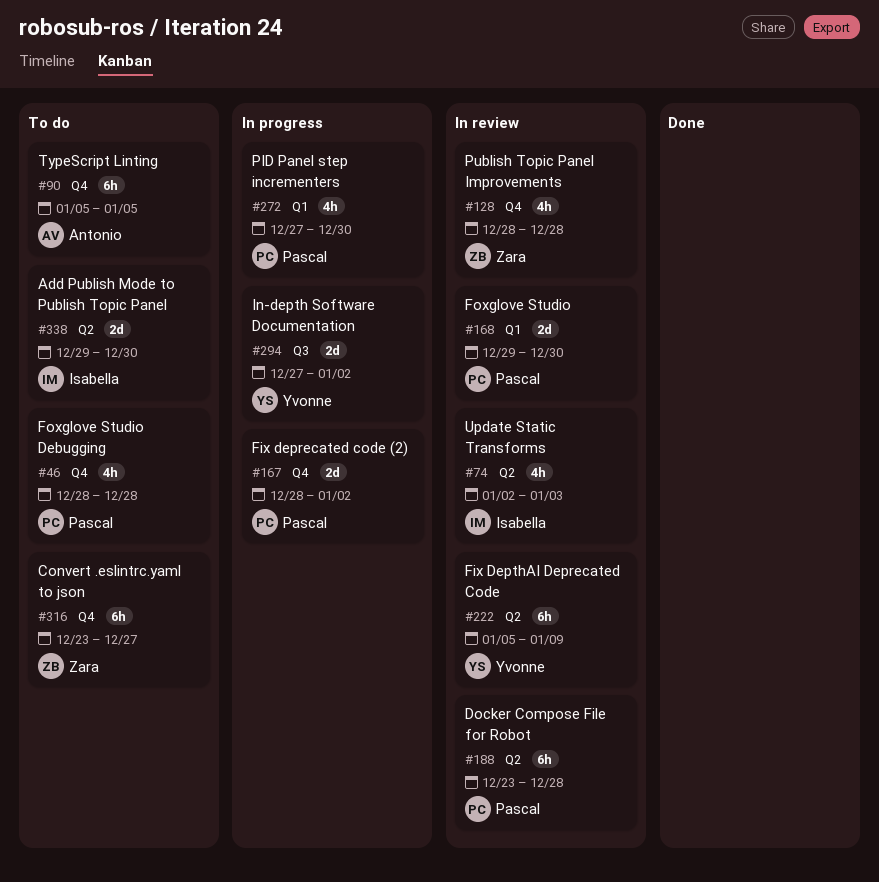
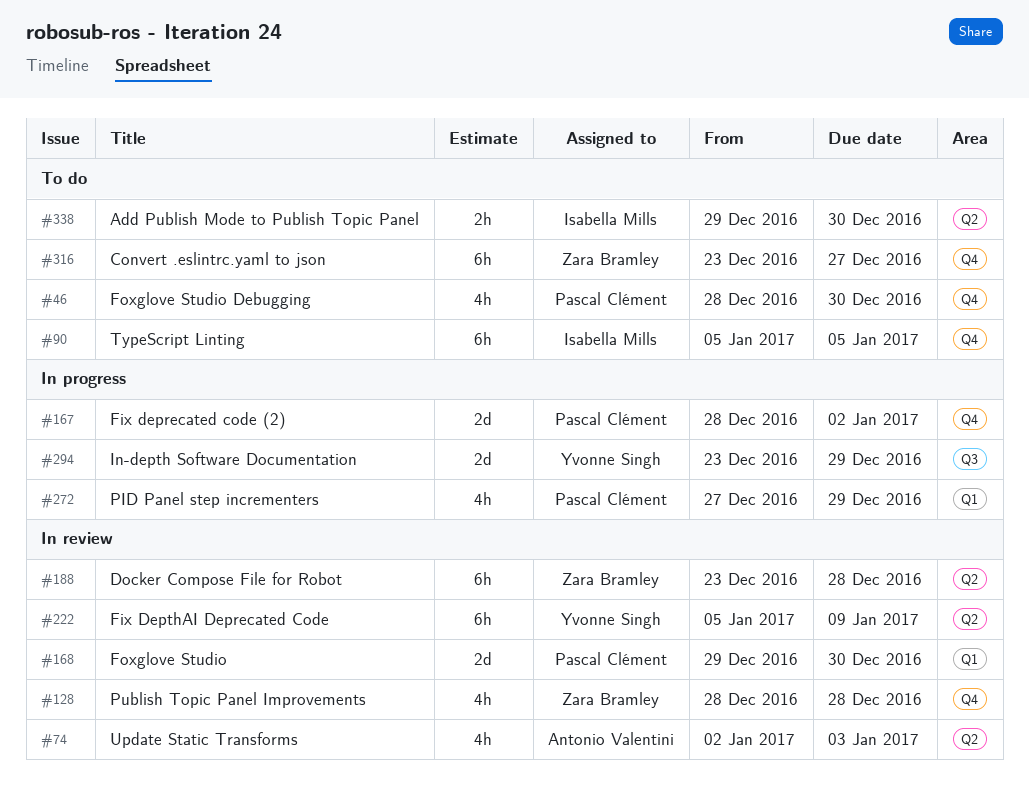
#46, due: Dec 28 -> Dec 30
#74, owner: Isabella Mills -> Antonio Valentini
#90, owner: Antonio Valentini -> Isabella Mills
#188, owner: Pascal Clément -> Zara Bramley
#272, due: Dec 30 -> Dec 29
#294, start: Dec 27 -> Dec 23
#294, due: Jan 2 -> Dec 29
#338, estimate: 2d -> 2h

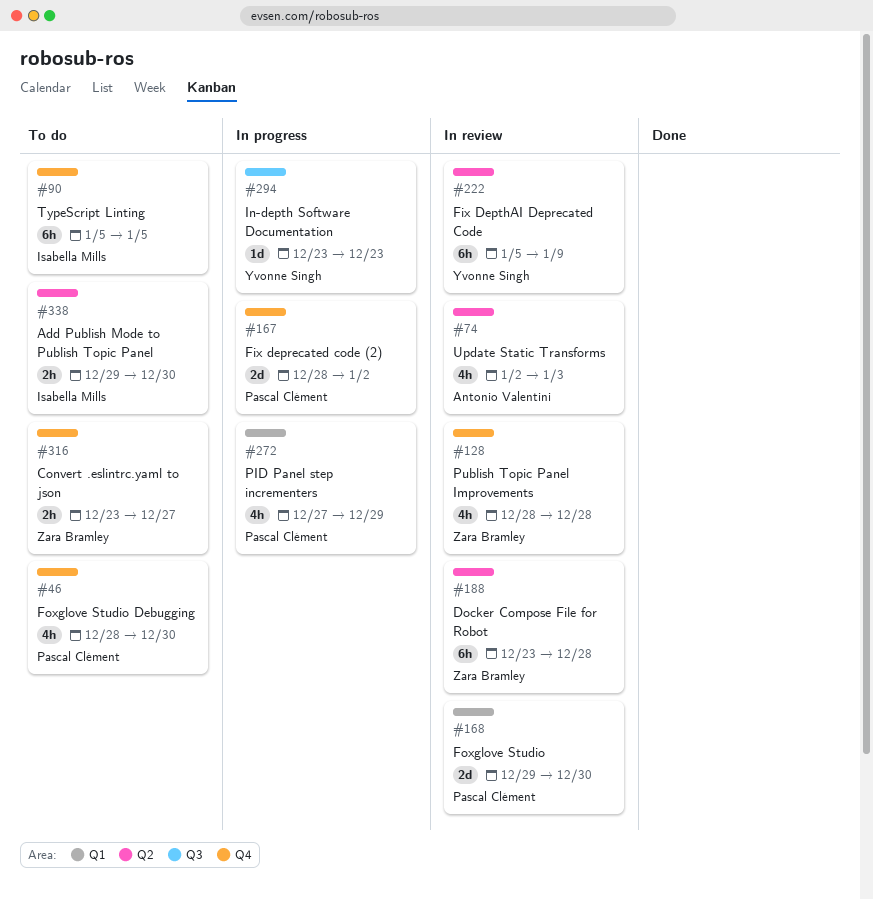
#294, estimate: 2d -> 1d
#294, due: Dec 29 -> Dec 23
#316, estimate: 6h -> 2h

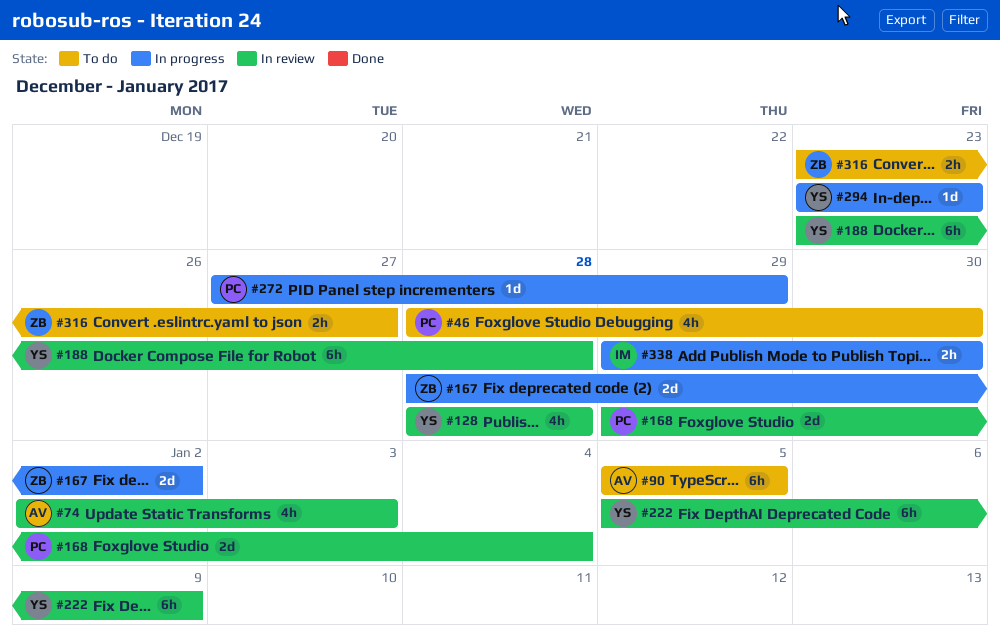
#90, owner: Isabella Mills -> Antonio Valentini
#128, owner: Zara Bramley -> Yvonne Singh
#167, owner: Pascal Clément -> Zara Bramley
#168, due: Dec 30 -> Jan 4
#188, owner: Zara Bramley -> Yvonne Singh
#272, estimate: 4h -> 1d
#338, status: To do -> In progress

